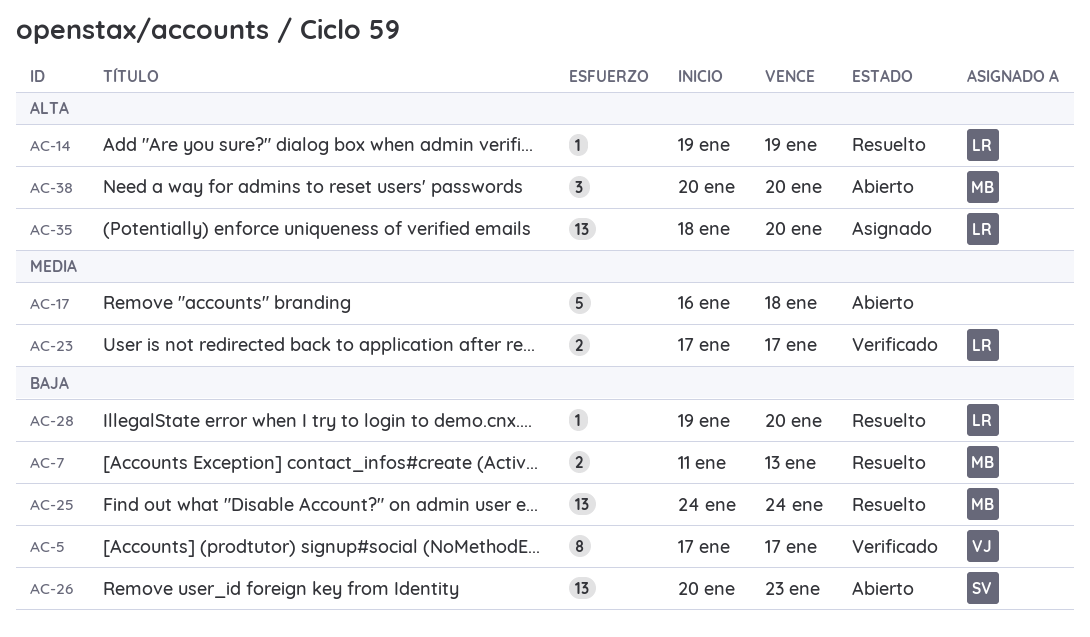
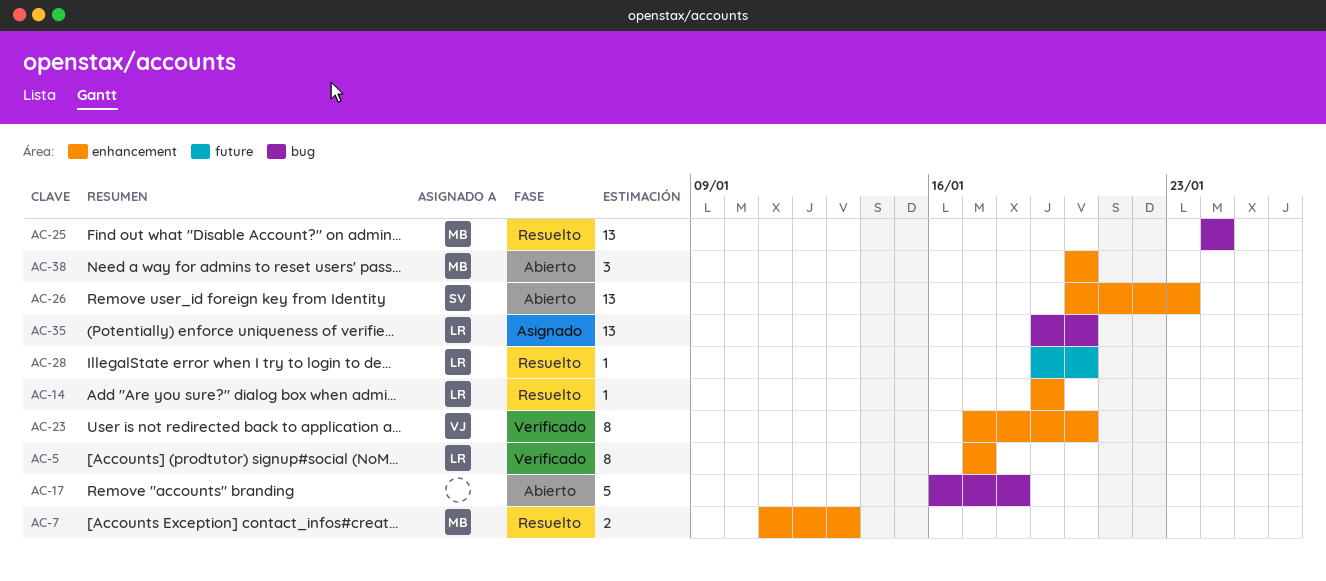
AC-5, owner: VJ -> LR
AC-23, owner: LR -> VJ
AC-23, estimate: 2 -> 8
AC-23, due: Jan 17 -> Jan 20
AC-35, start: Jan 18 -> Jan 19

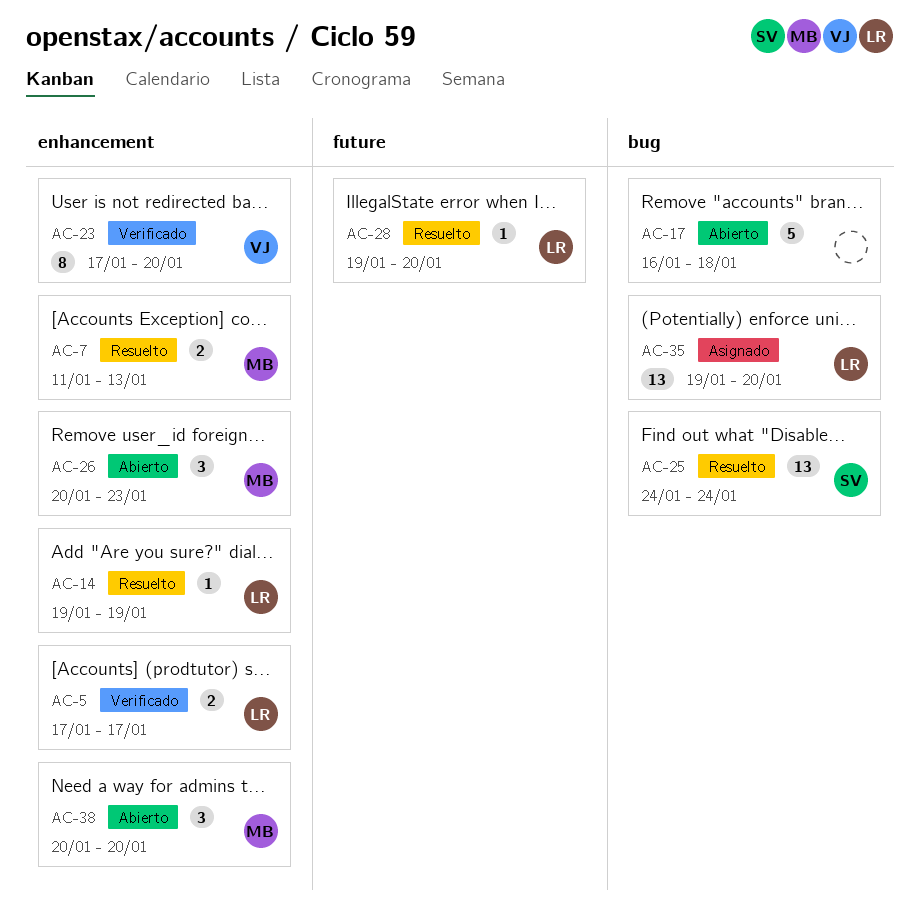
AC-5, estimate: 8 -> 2
AC-25, owner: MB -> SV
AC-26, owner: SV -> MB
AC-26, estimate: 13 -> 3

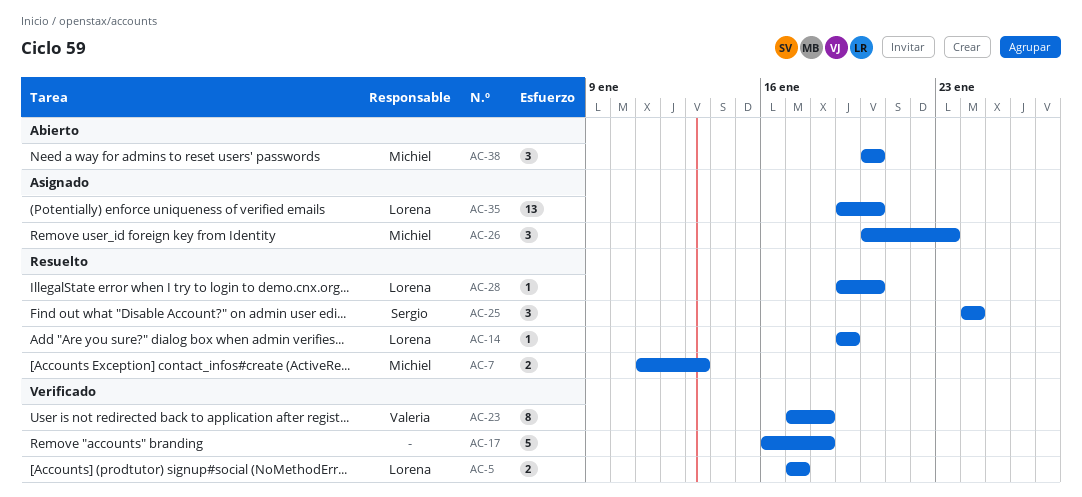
AC-17, status: Abierto -> Verificado
AC-23, due: Jan 20 -> Jan 18
AC-25, estimate: 13 -> 3
AC-26, status: Abierto -> Asignado

